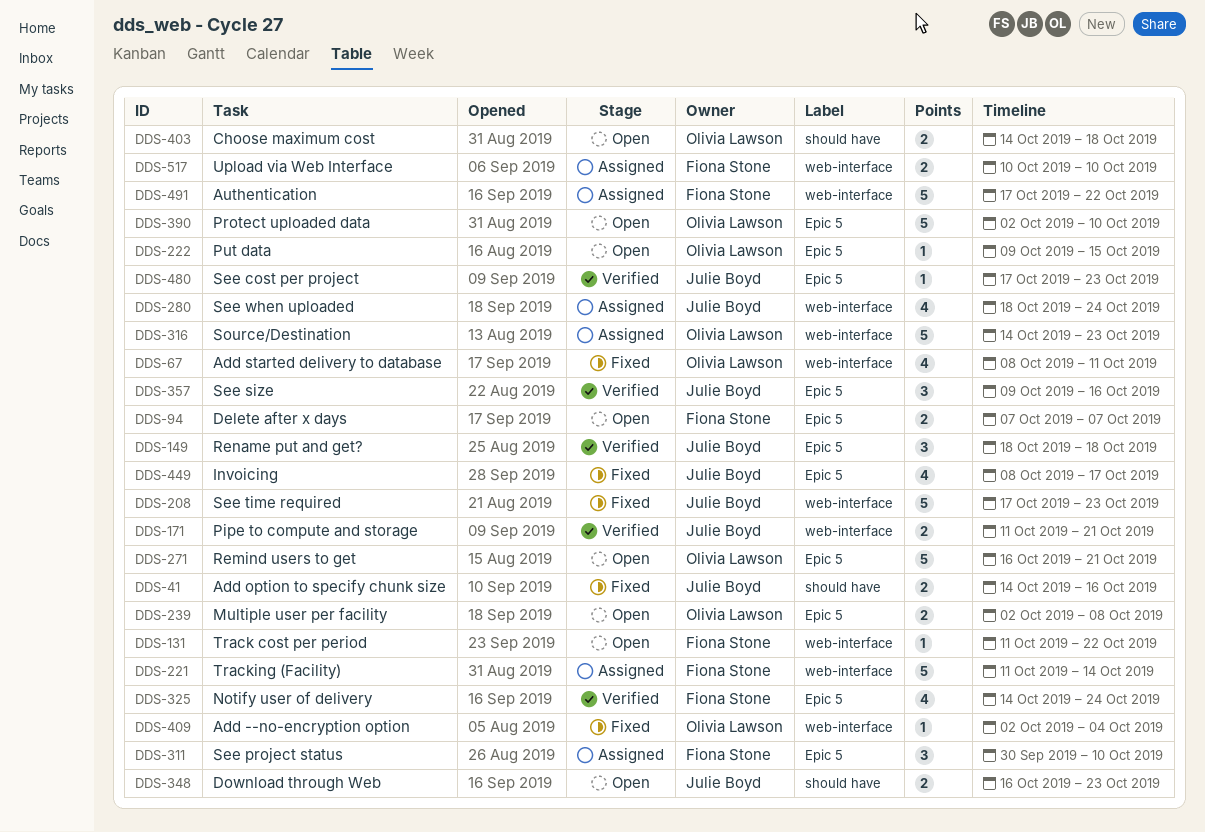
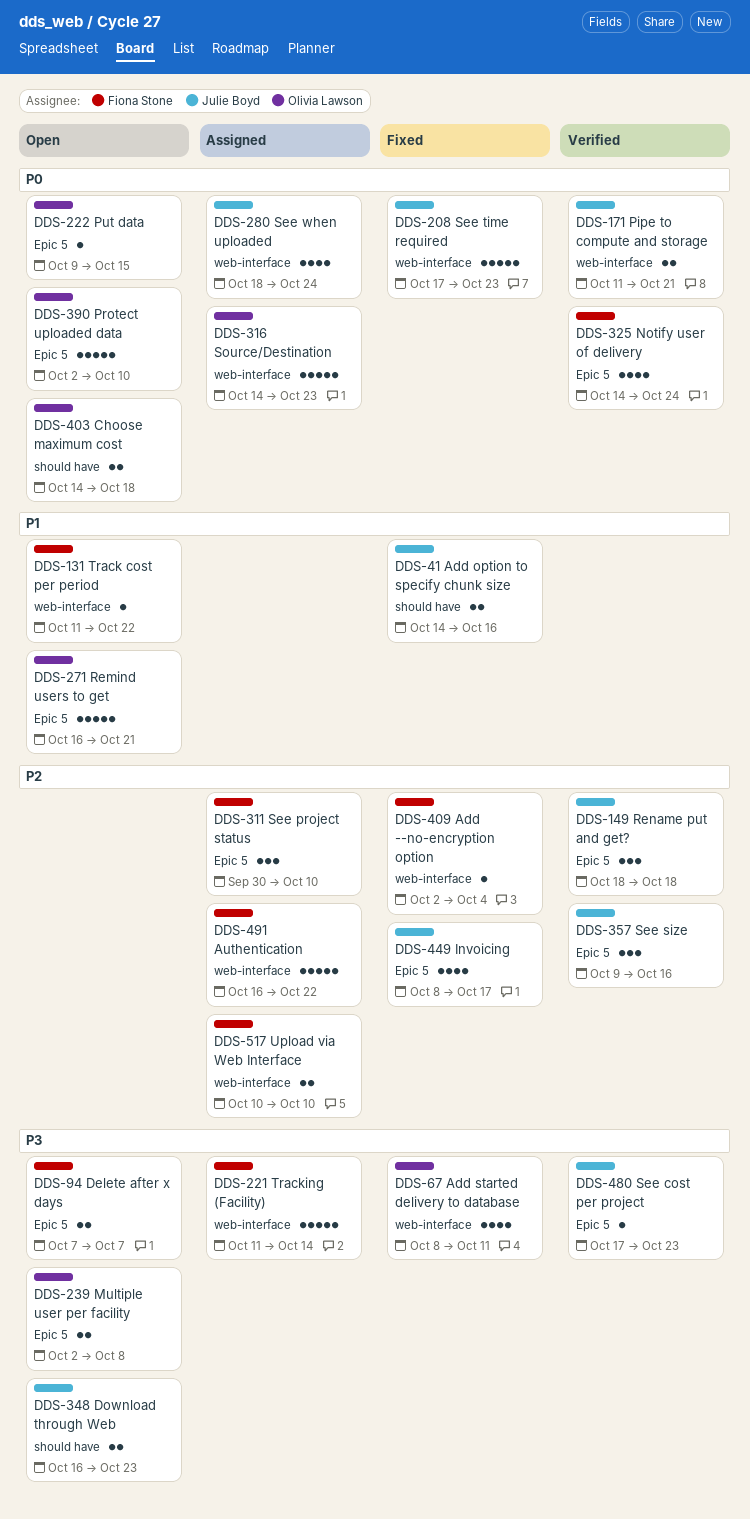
DDS-409, owner: Olivia Lawson -> Fiona Stone
DDS-491, start: Oct 17 -> Oct 16

